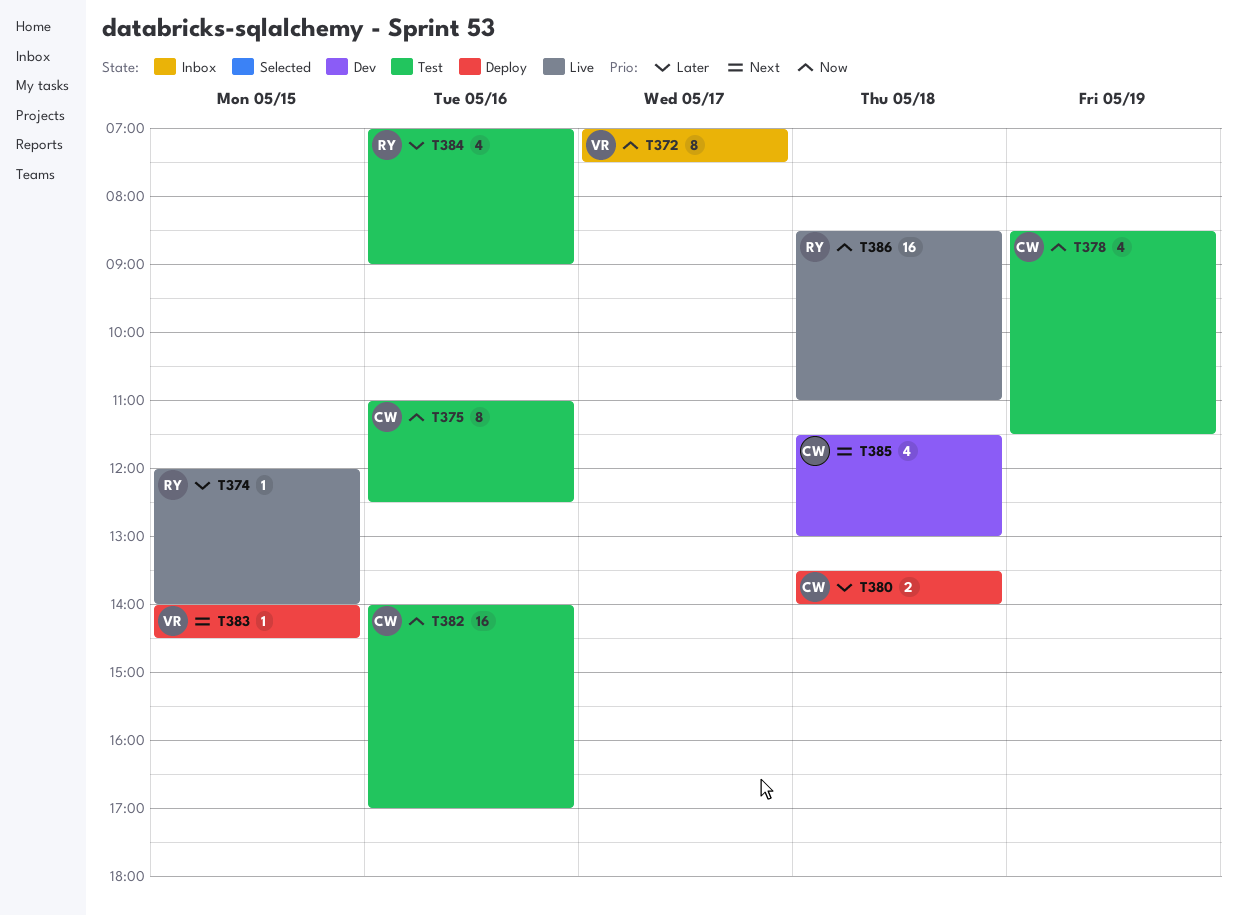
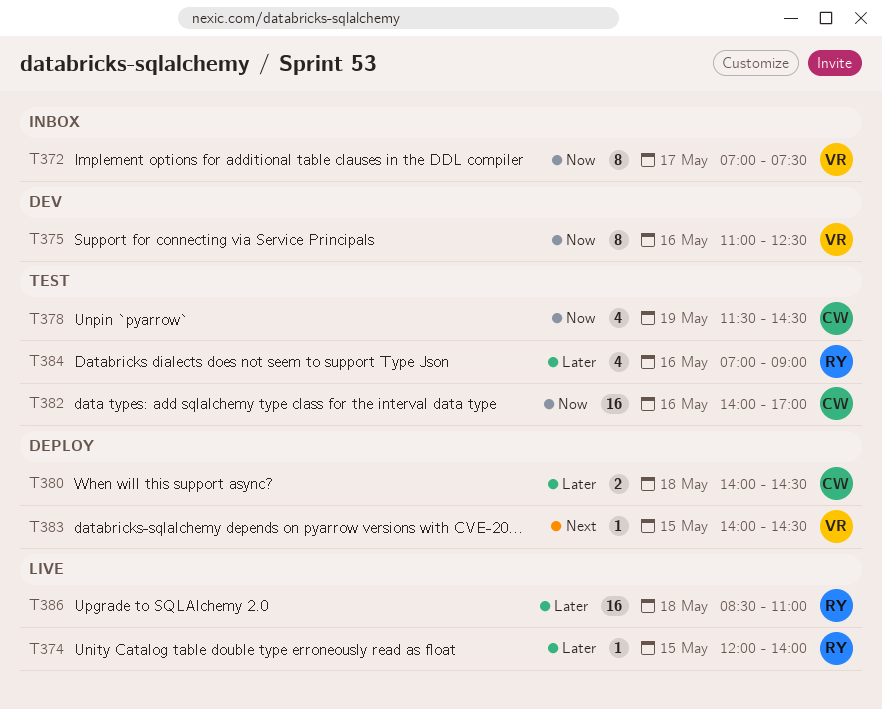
T375, status: Test -> Dev
T375, owner: CW -> VR
T378, begins: 08:30 -> 11:30
T378, ends: 11:30 -> 14:30
T380, begins: 13:30 -> 14:00
T380, ends: 14:00 -> 14:30
T385: present -> none
T386, priority: Now -> Later

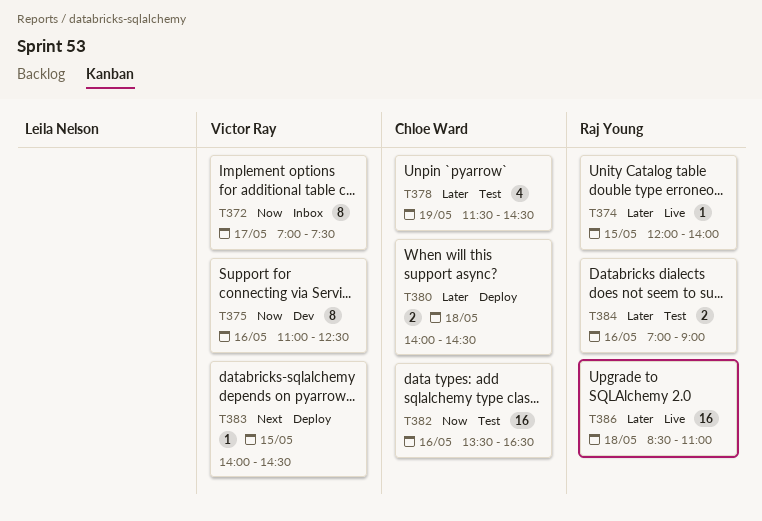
T378, priority: Now -> Later
T382, begins: 14:00 -> 13:30
T382, ends: 17:00 -> 16:30
T384, estimate: 4 -> 2

